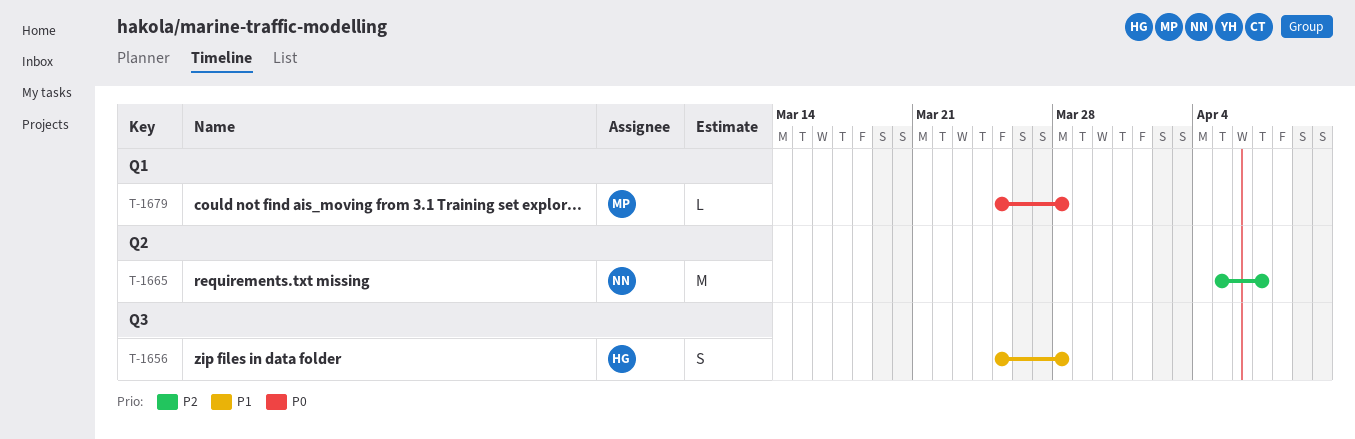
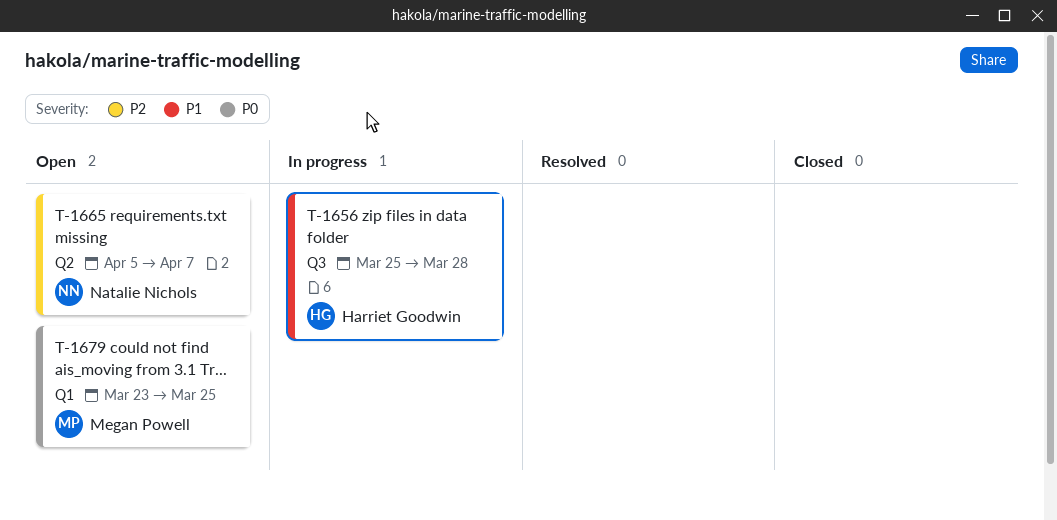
T-1679, start: Mar 25 -> Mar 23
T-1679, due: Mar 28 -> Mar 25

